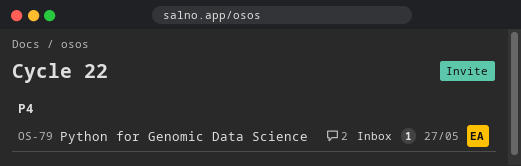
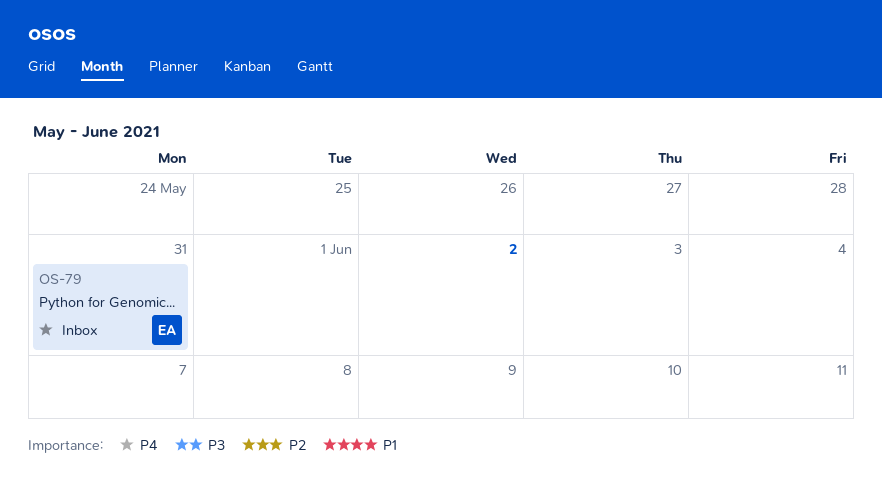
OS-79, due: May 27 -> May 31

